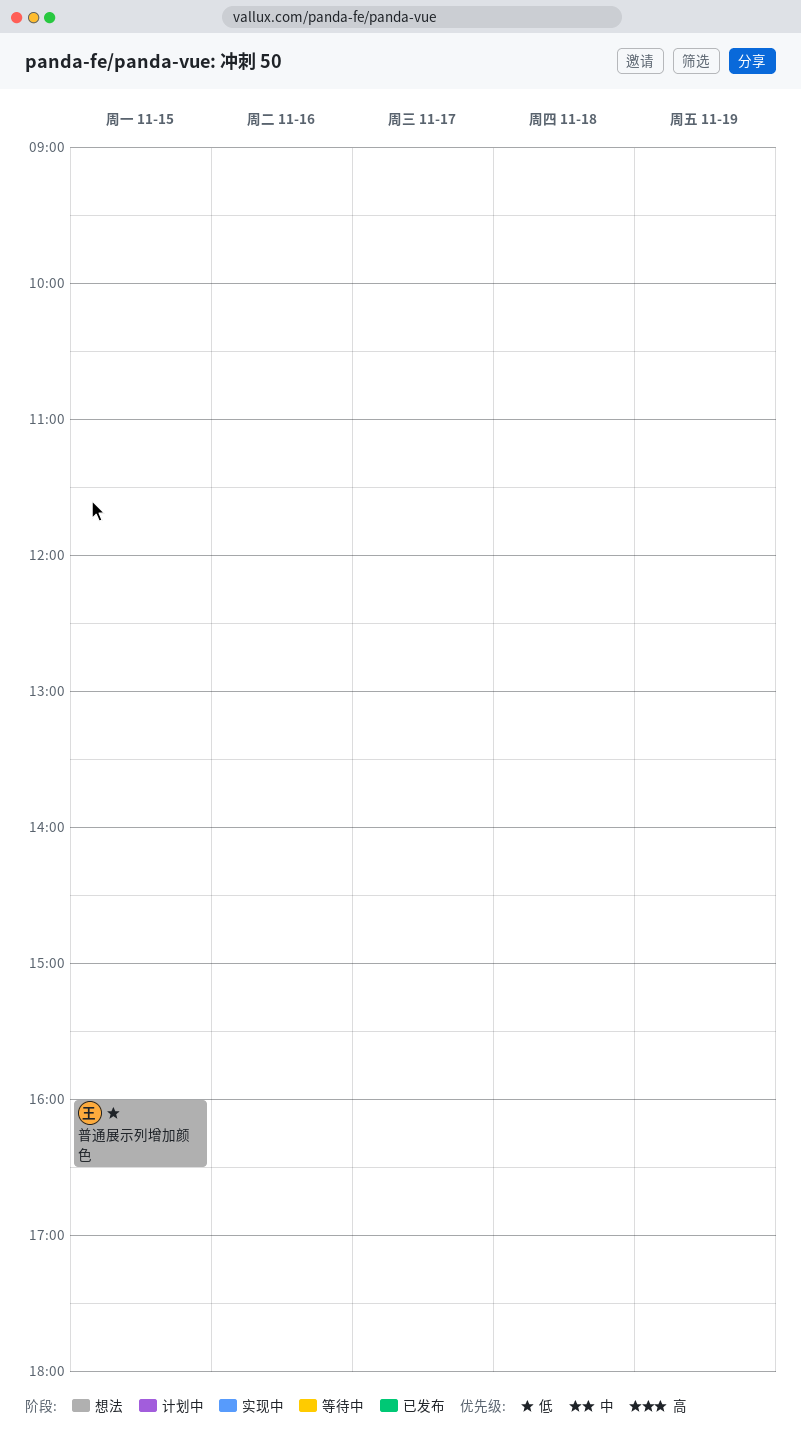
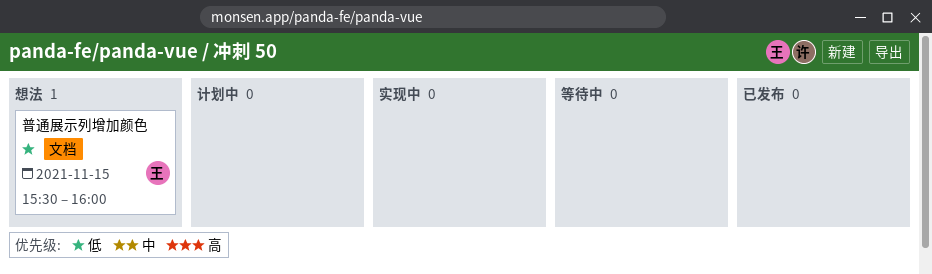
普通展示列增加颜色, begins: 16:00 -> 15:30
普通展示列增加颜色, ends: 16:30 -> 16:00

